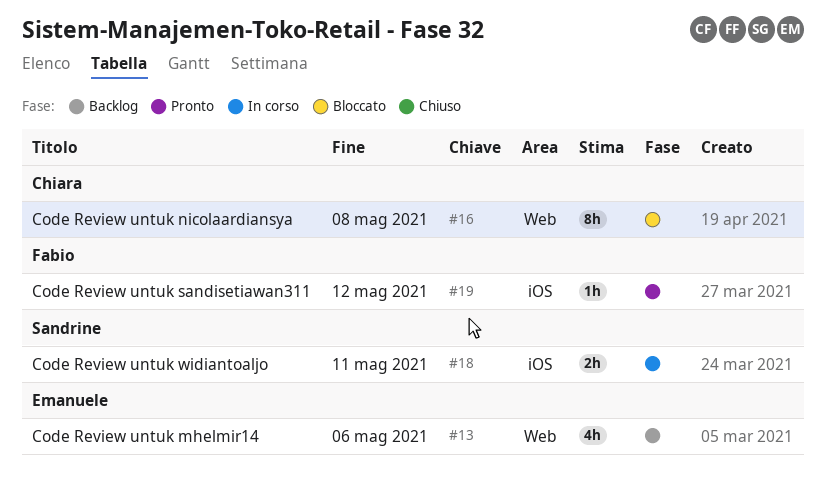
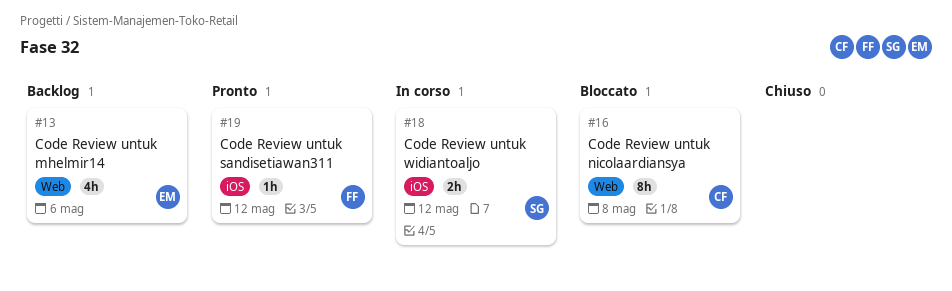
#18, due: May 11 -> May 12

